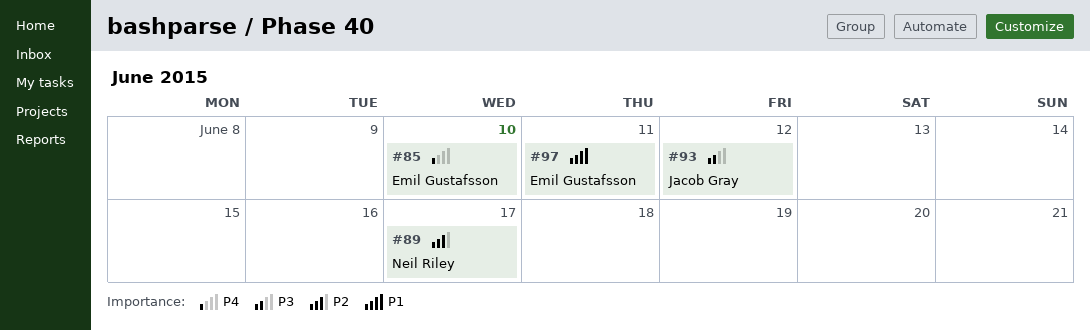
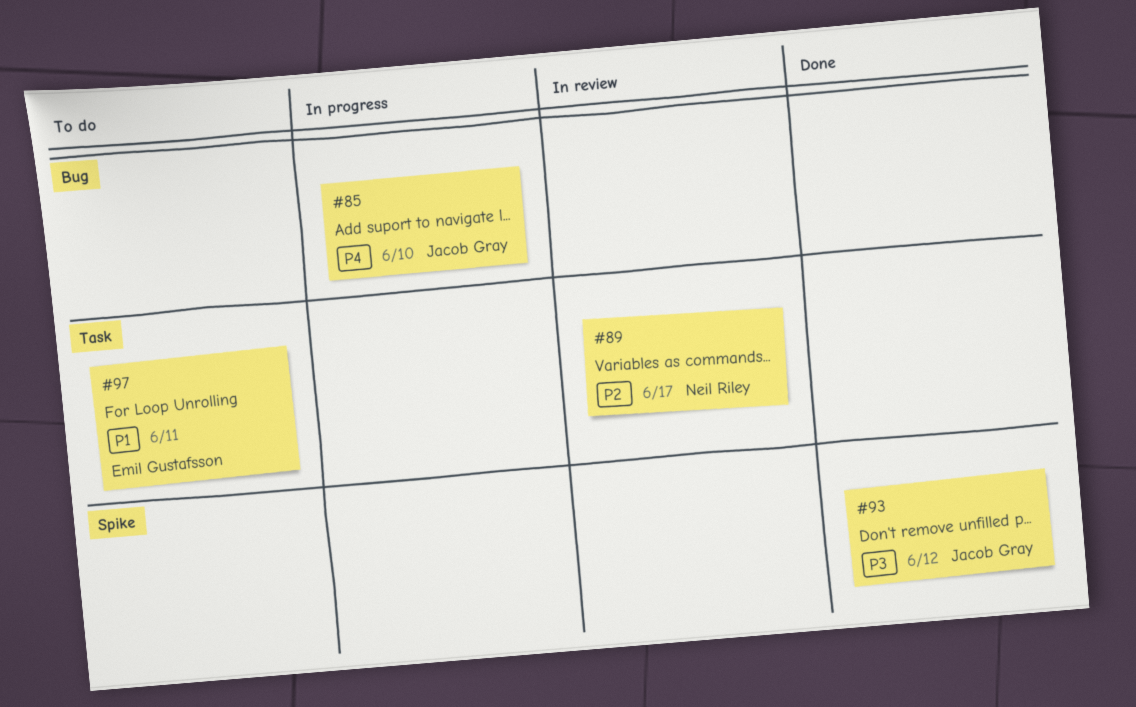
#85, owner: Emil Gustafsson -> Jacob Gray

